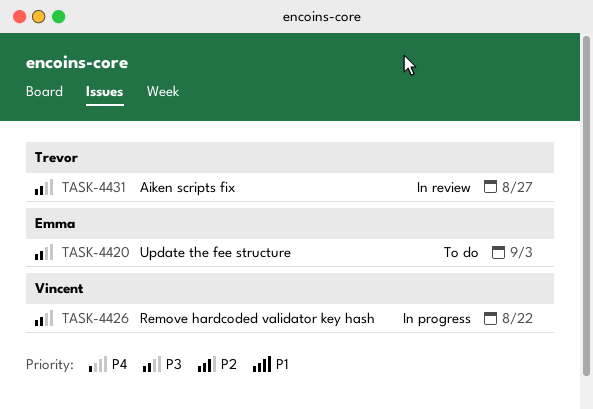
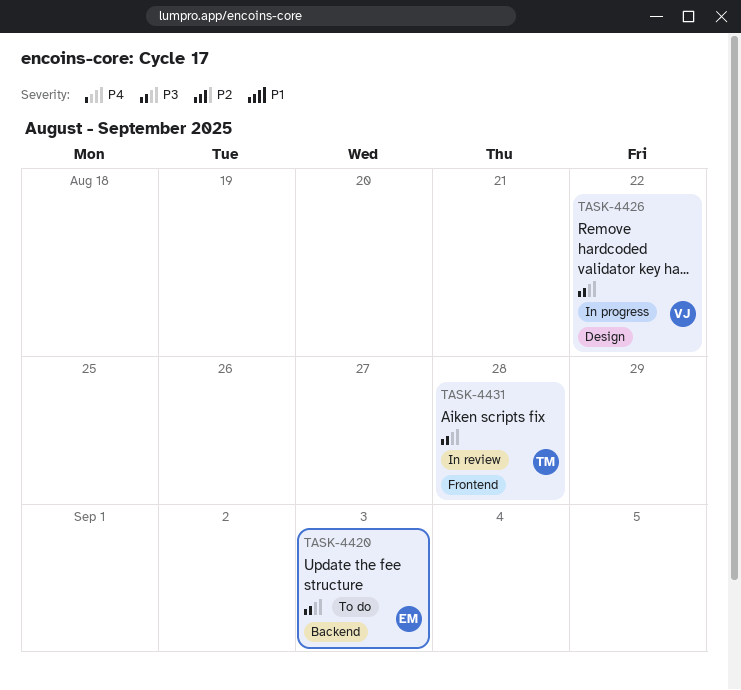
TASK-4431, due: Aug 27 -> Aug 28

